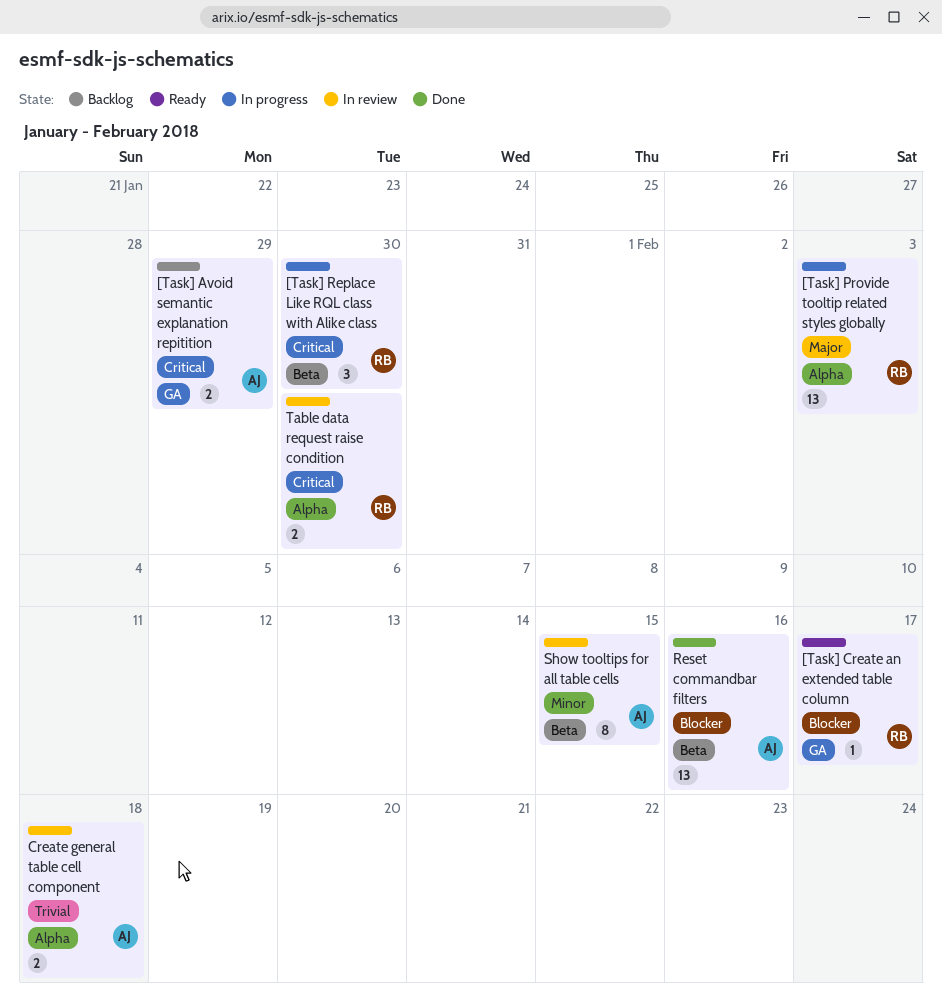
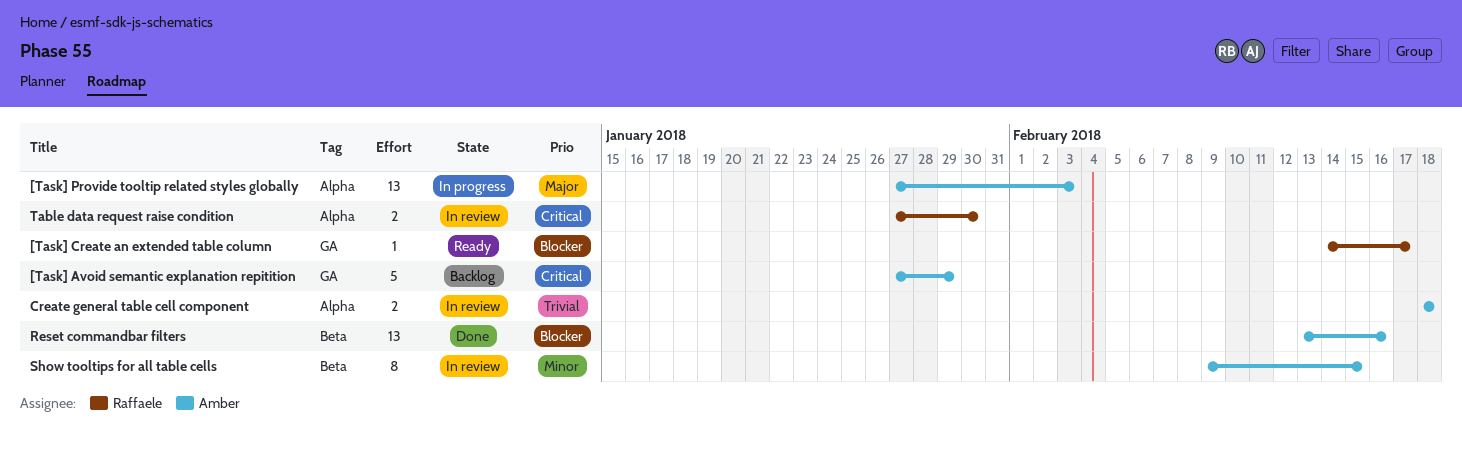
[Task] Avoid semantic explanation repitition, estimate: 2 -> 5
[Task] Provide tooltip related styles globally, owner: Raffaele -> Amber
[Task] Replace Like RQL class with Alike class: present -> none

